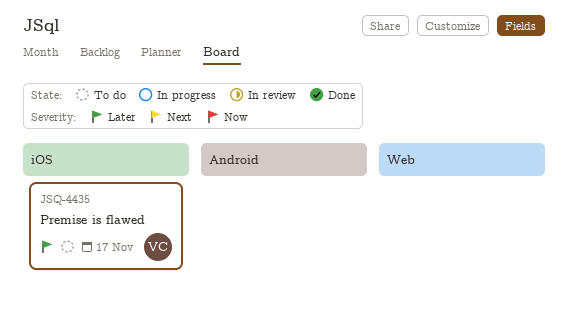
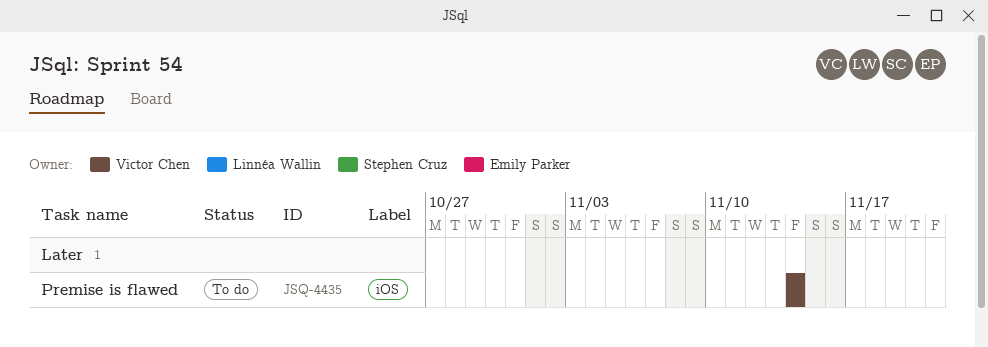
JSQ-4435, due: Nov 17 -> Nov 14

